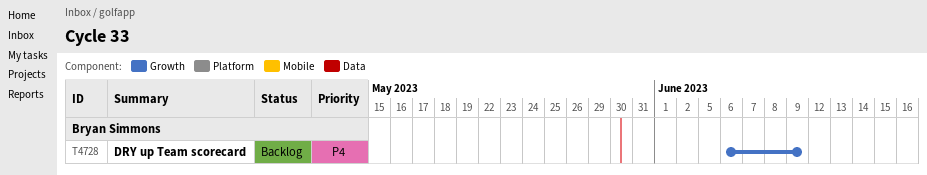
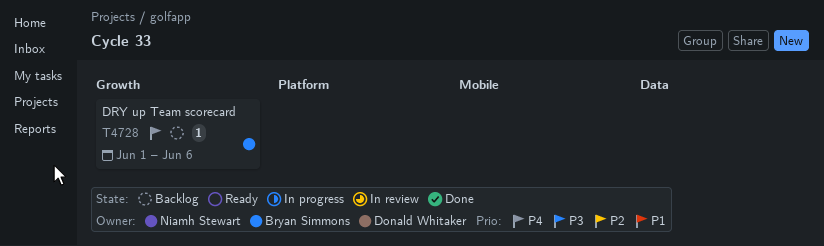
T4728, start: Jun 6 -> Jun 1
T4728, due: Jun 9 -> Jun 6

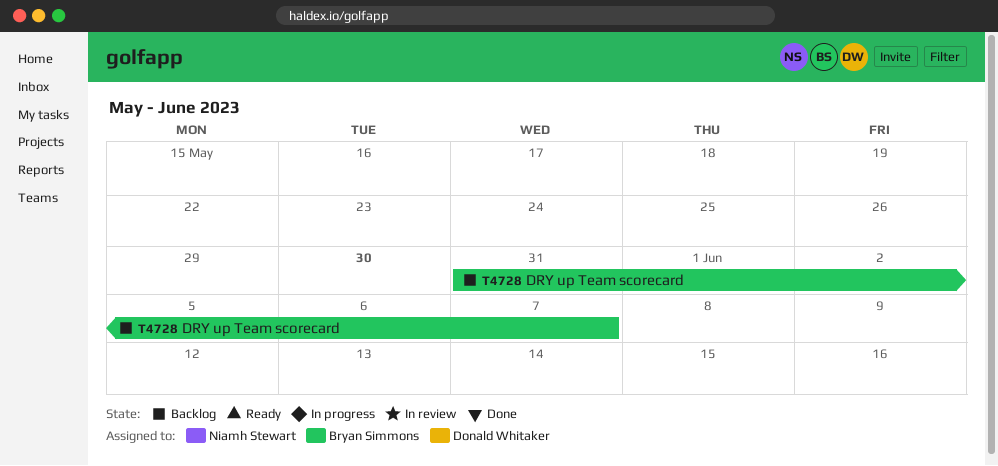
T4728, start: Jun 1 -> May 31
T4728, due: Jun 6 -> Jun 7

